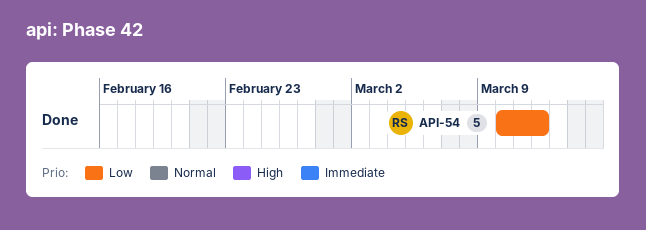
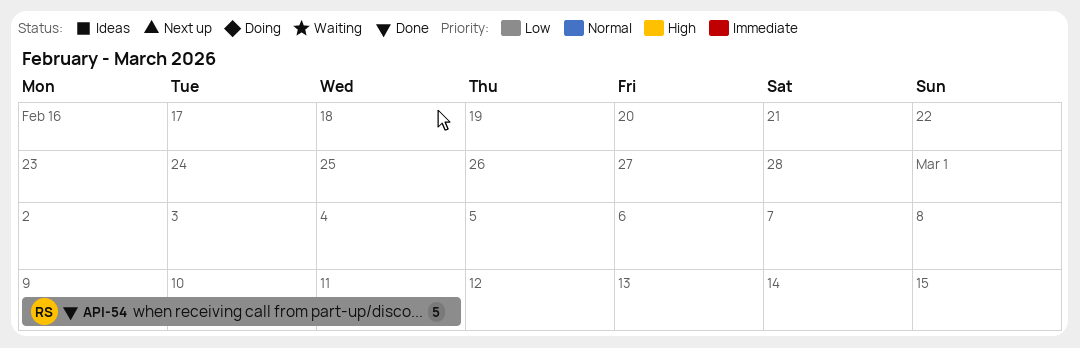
API-54, start: Mar 10 -> Mar 9
API-54, due: Mar 12 -> Mar 11

